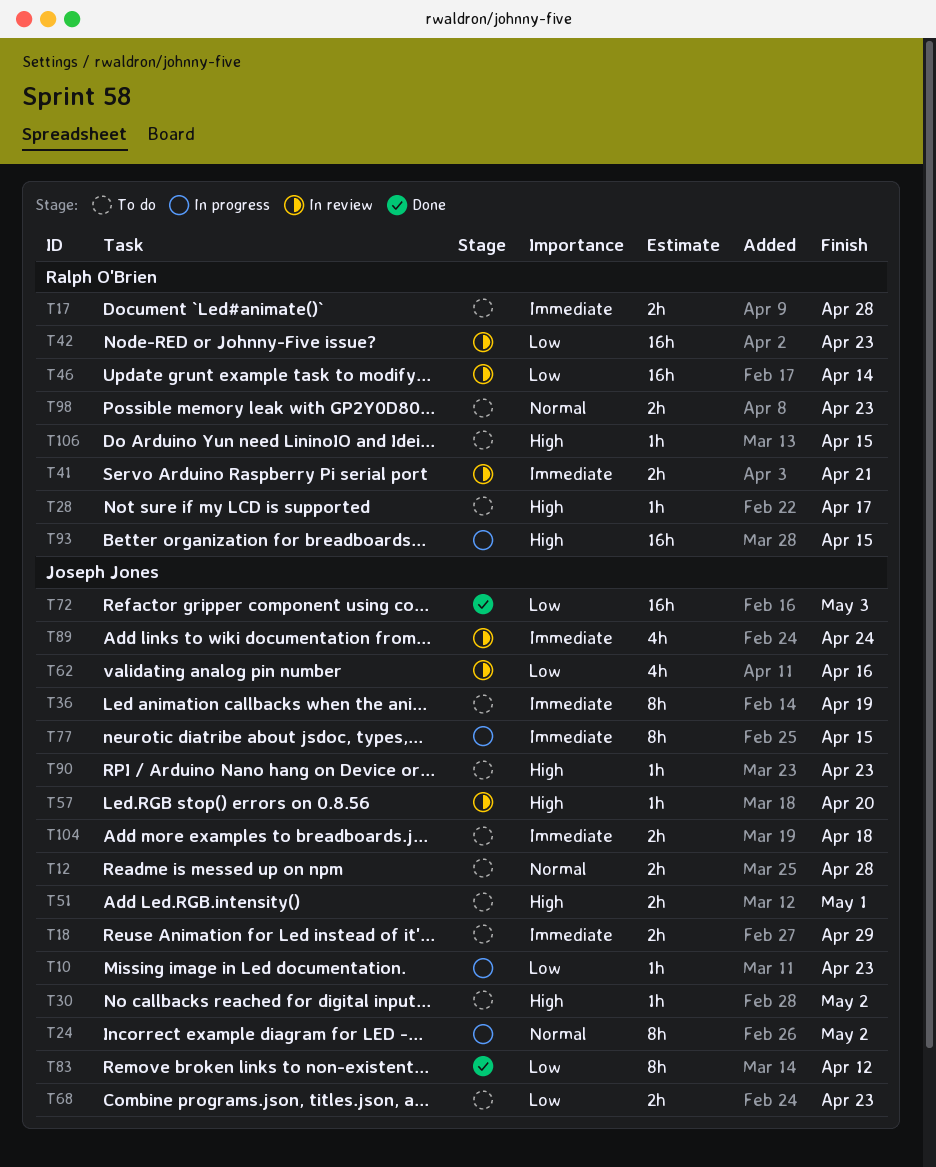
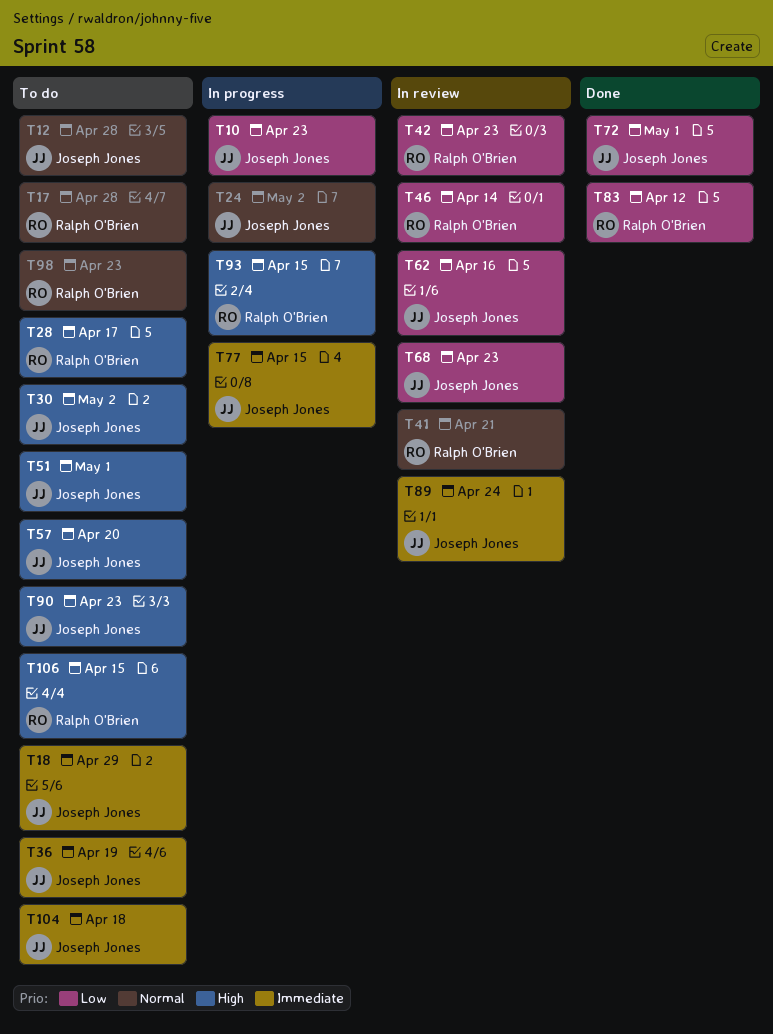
T17, priority: Immediate -> Normal
T41, priority: Immediate -> Normal
T57, status: In review -> To do
T68, status: To do -> In review
T72, due: May 3 -> May 1
T83, owner: Joseph Jones -> Ralph O'Brien

